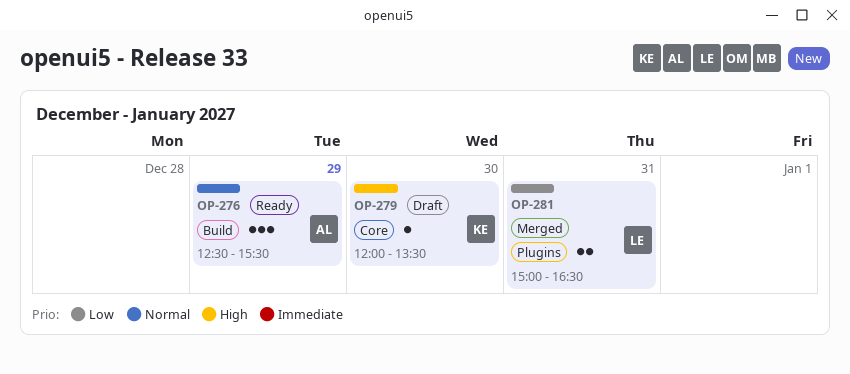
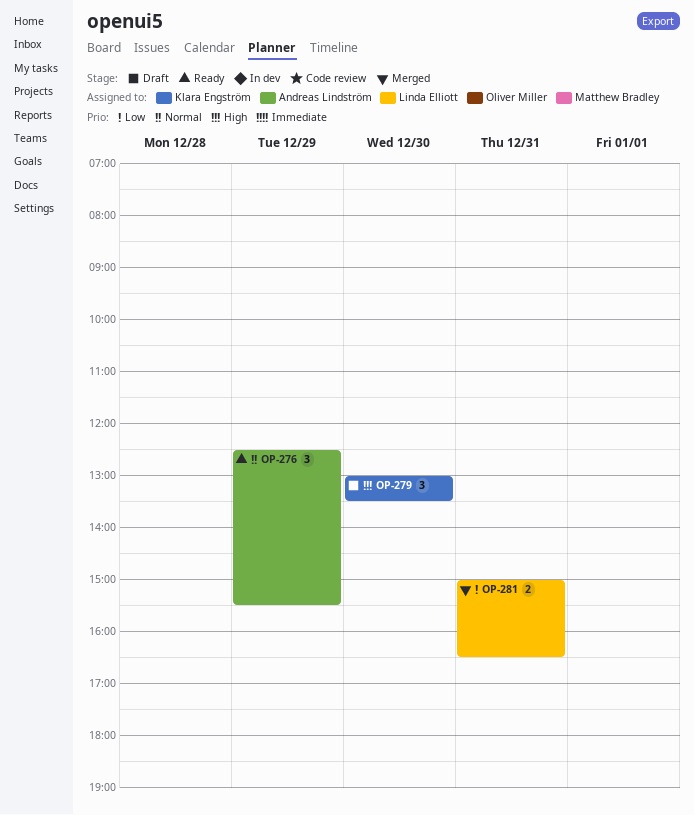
OP-279, estimate: 1 -> 3
OP-279, begins: 12:00 -> 13:00

